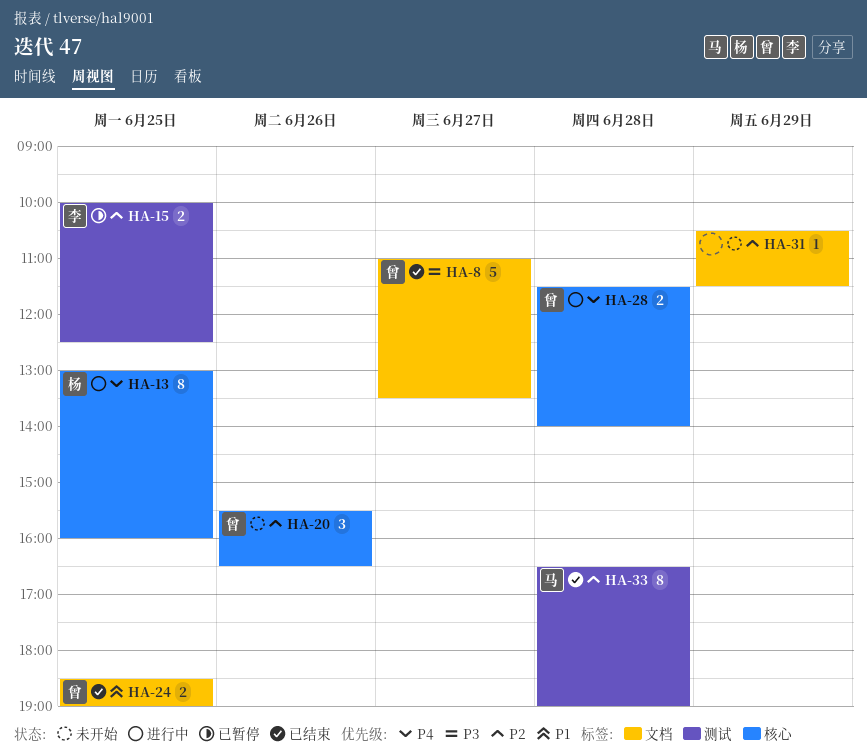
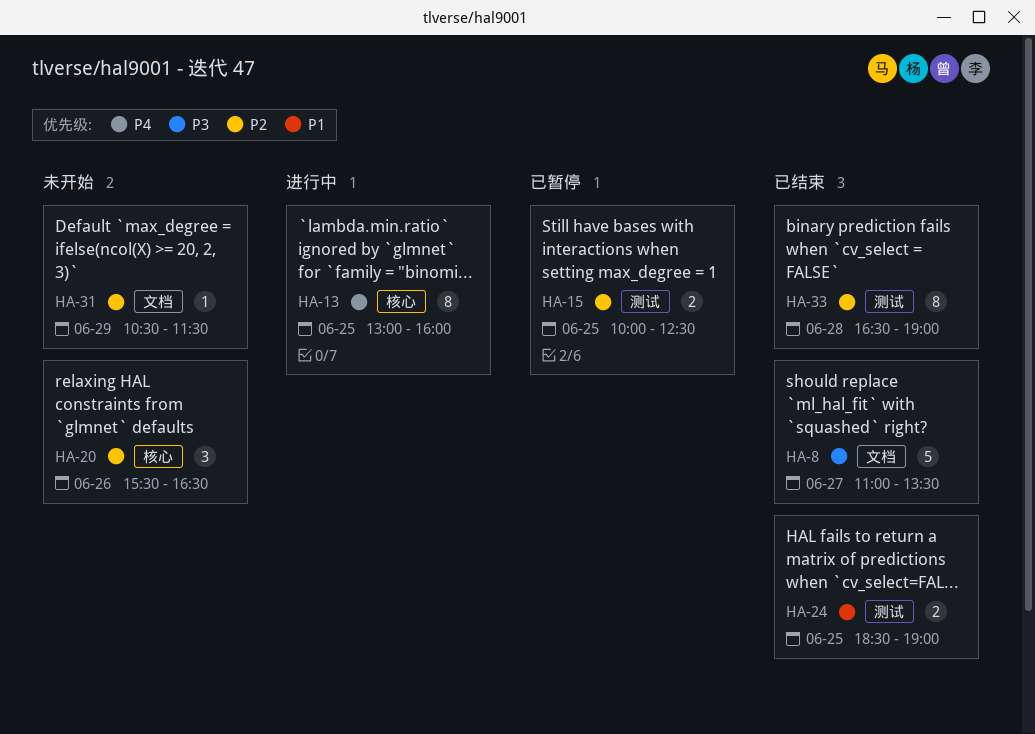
HA-24, label: 文档 -> 测试
HA-28: present -> none

